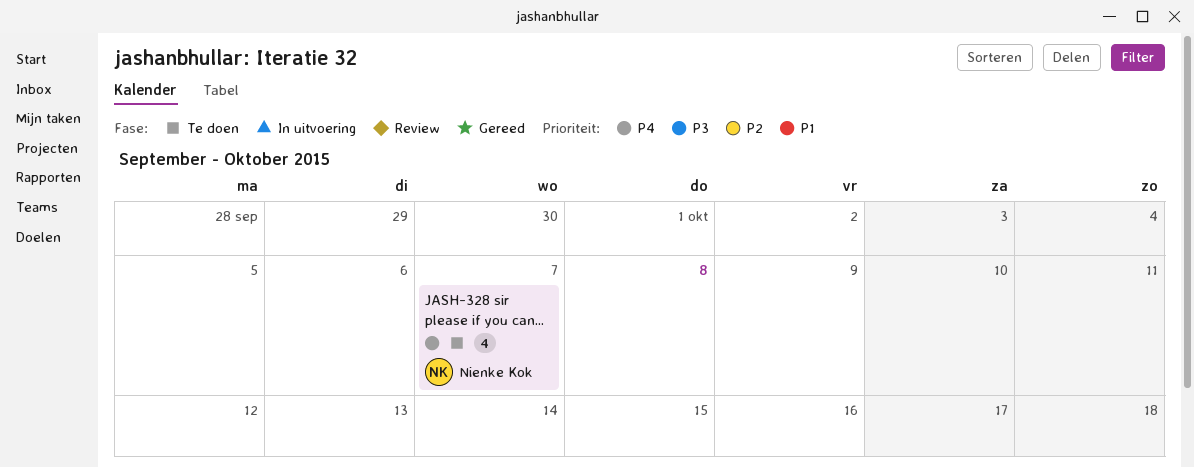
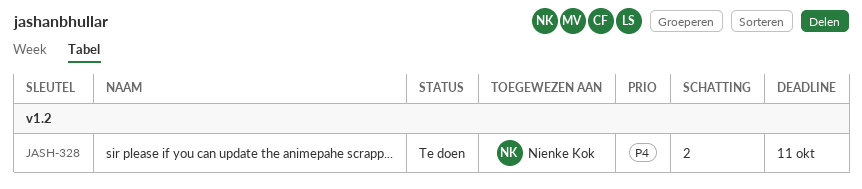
JASH-328, estimate: 4 -> 2
JASH-328, due: Oct 7 -> Oct 11

